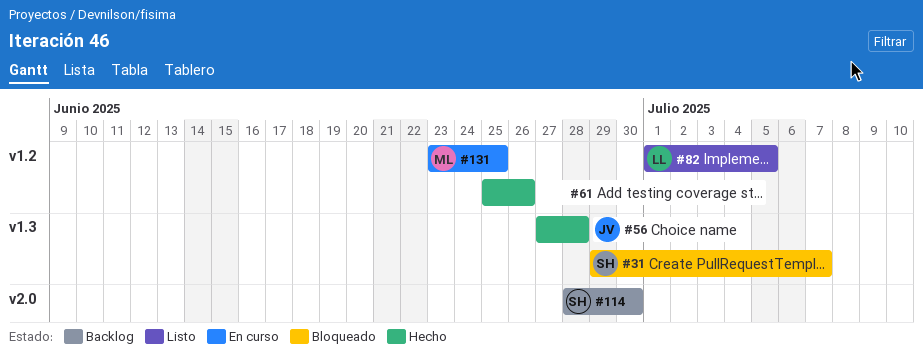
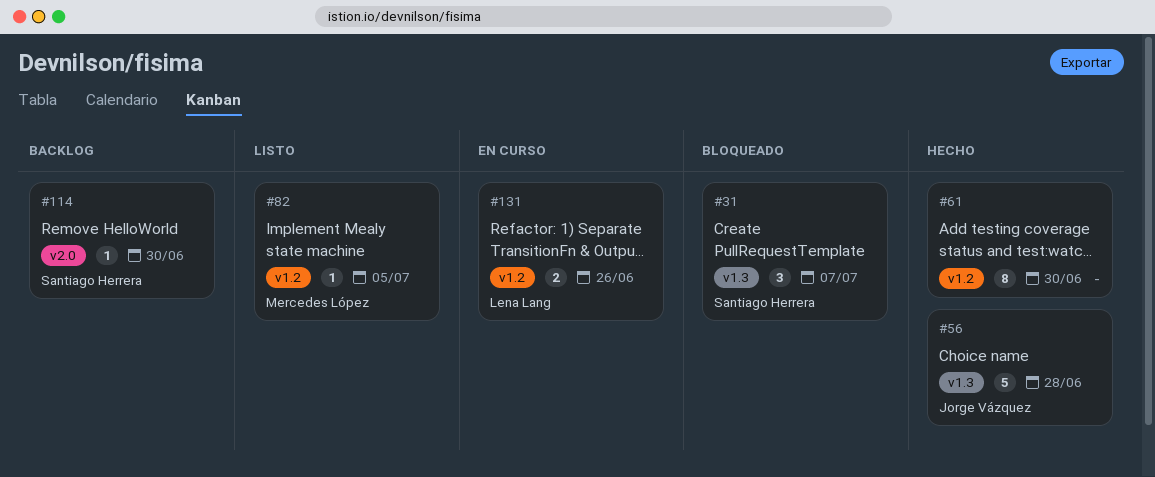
#61, due: Jun 26 -> Jun 30
#82, owner: Lena Lang -> Mercedes López
#131, owner: Mercedes López -> Lena Lang
#131, due: Jun 25 -> Jun 26

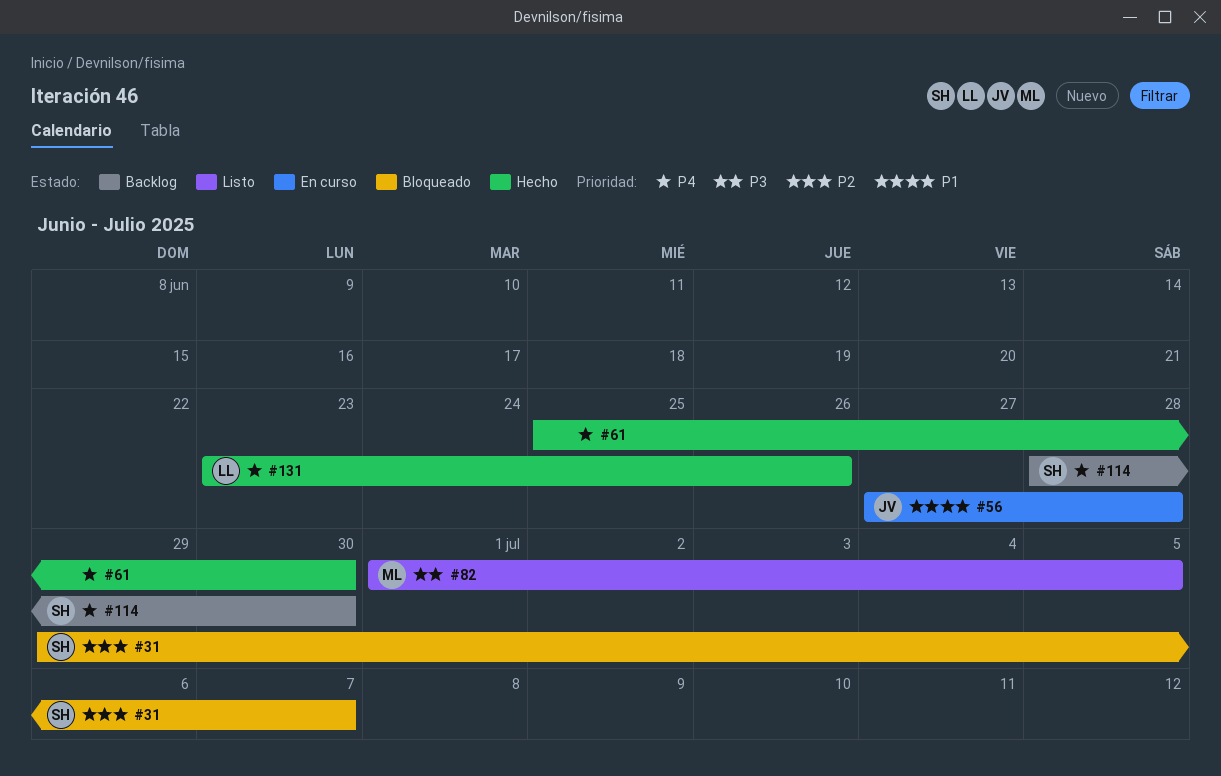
#56, status: Hecho -> En curso
#131, status: En curso -> Hecho

